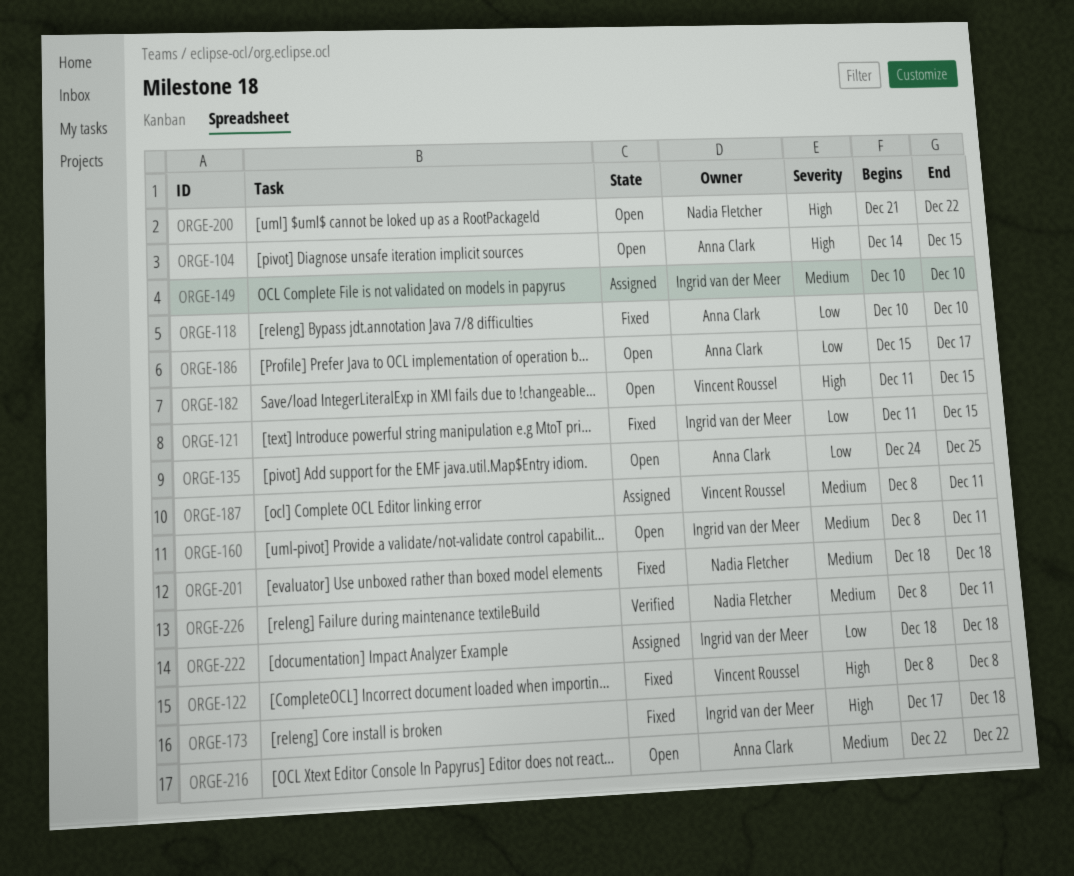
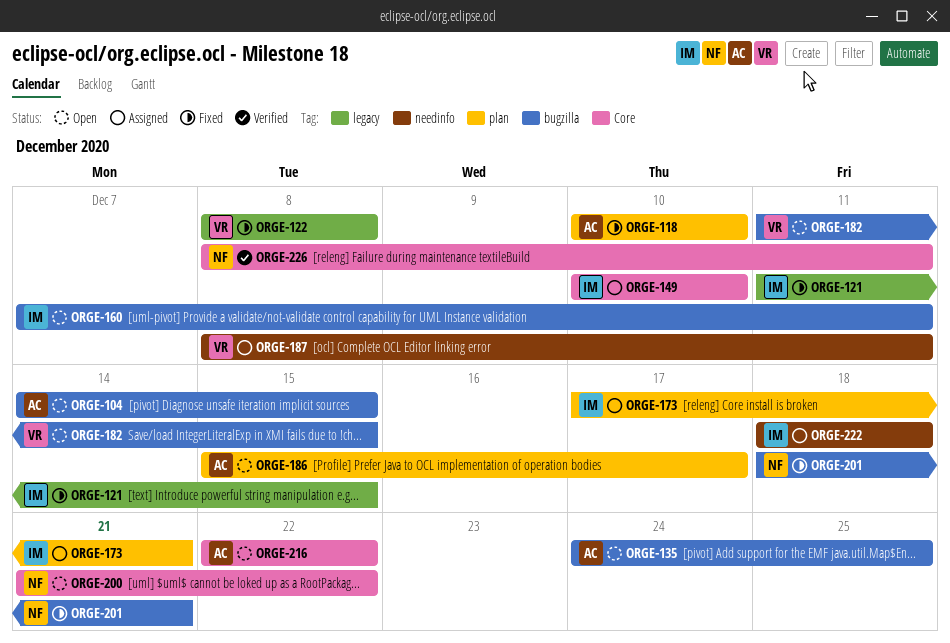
ORGE-160, start: Dec 8 -> Dec 7
ORGE-173, status: Fixed -> Assigned
ORGE-173, due: Dec 18 -> Dec 21
ORGE-201, due: Dec 18 -> Dec 21

